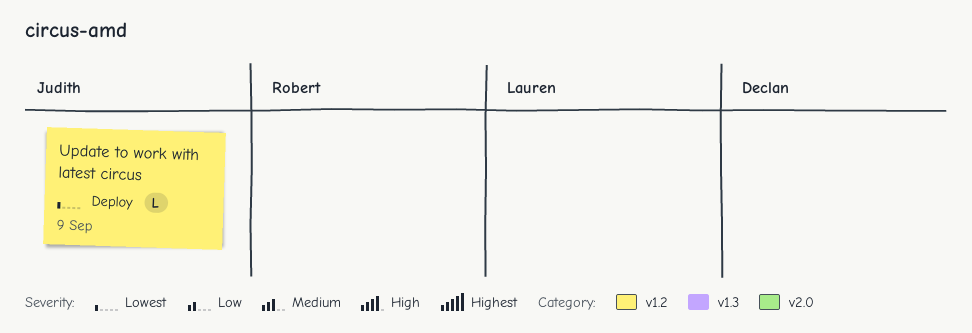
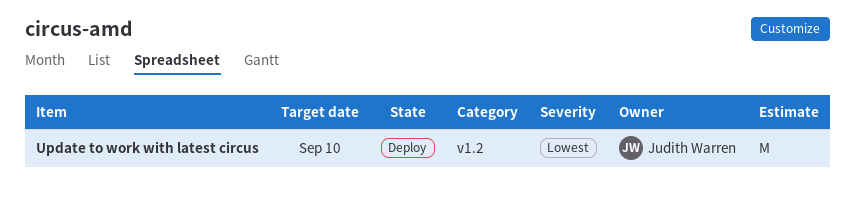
Update to work with latest circus, estimate: L -> M
Update to work with latest circus, due: Sep 9 -> Sep 10

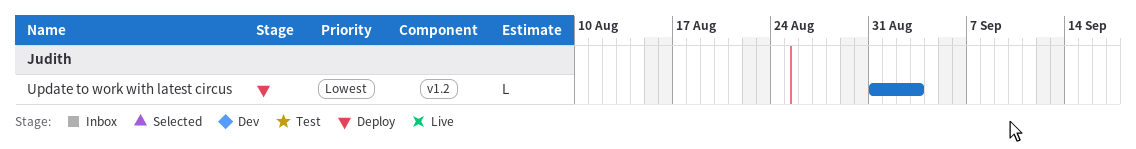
Update to work with latest circus, estimate: M -> L
Update to work with latest circus, due: Sep 10 -> Sep 3

